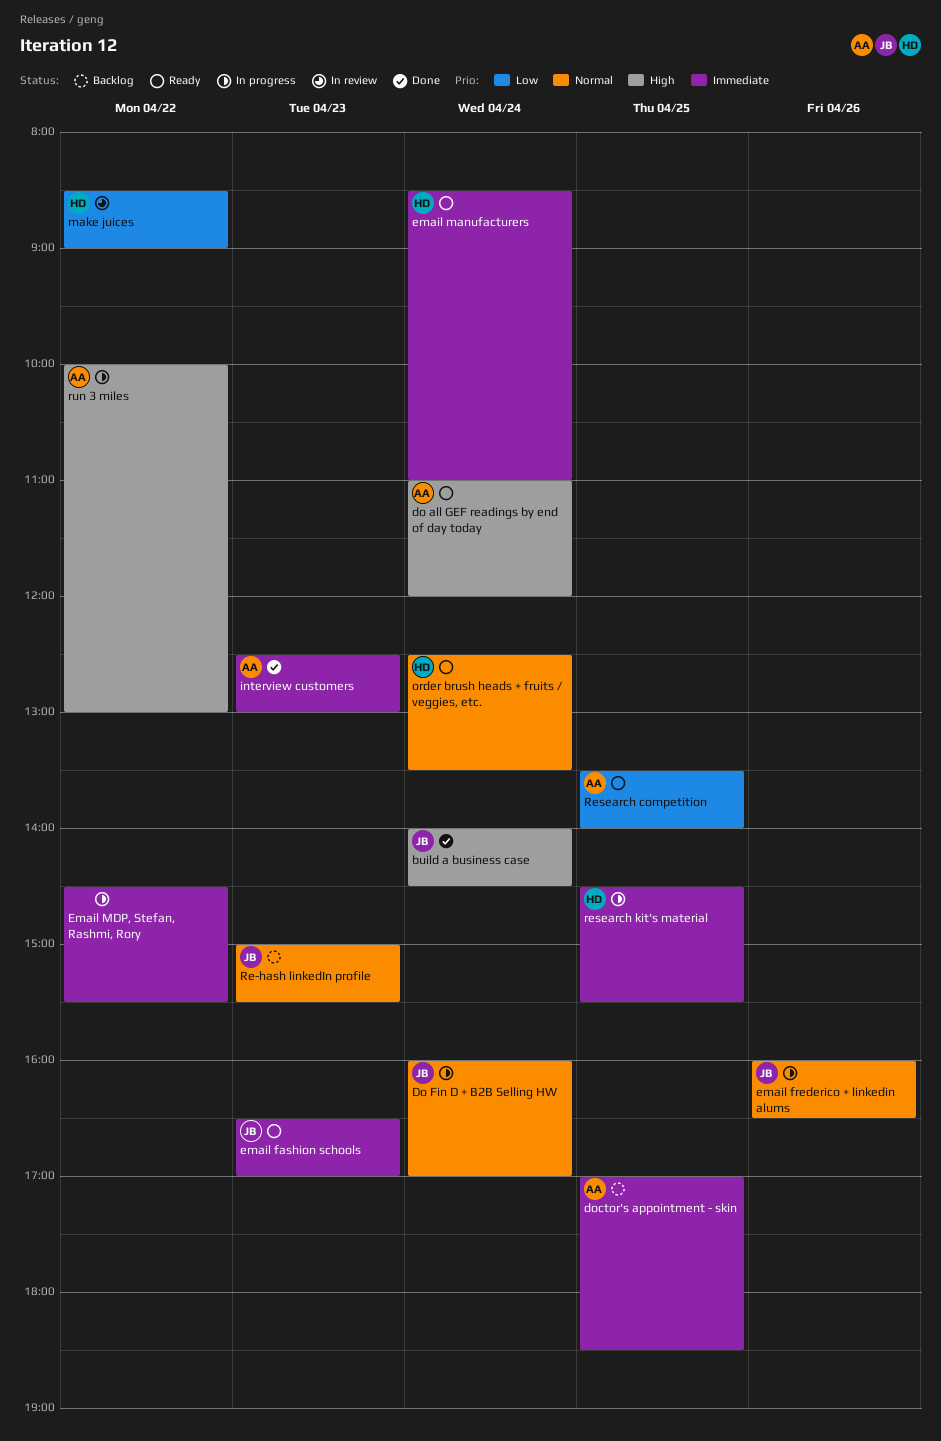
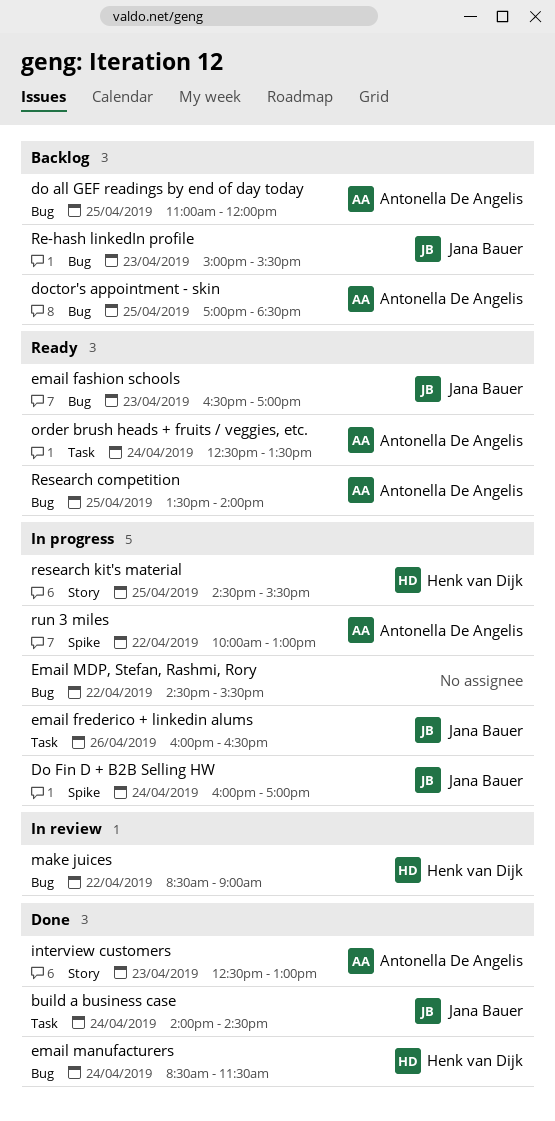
do all GEF readings by end of day today, status: Ready -> Backlog
do all GEF readings by end of day today, day: Apr 24 -> Apr 25
email manufacturers, status: Ready -> Done
email manufacturers, ends: 11:00 -> 11:30
order brush heads + fruits / veggies, etc., owner: Henk van Dijk -> Antonella De Angelis

